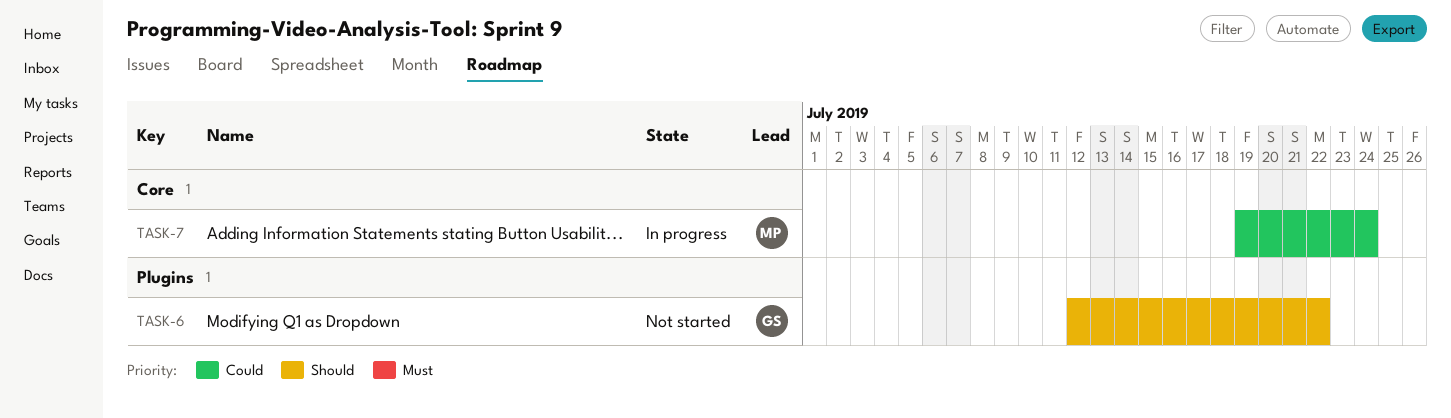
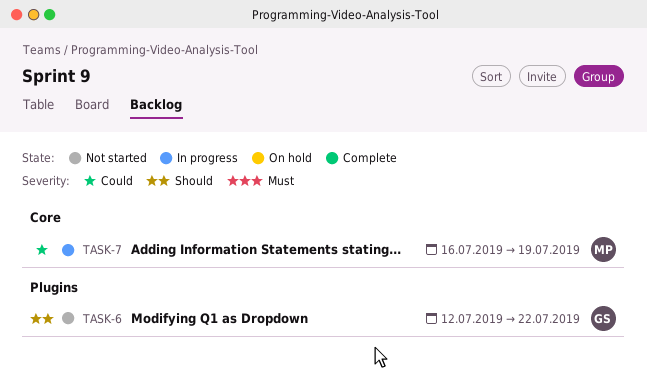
TASK-7, start: Jul 19 -> Jul 16
TASK-7, due: Jul 24 -> Jul 19

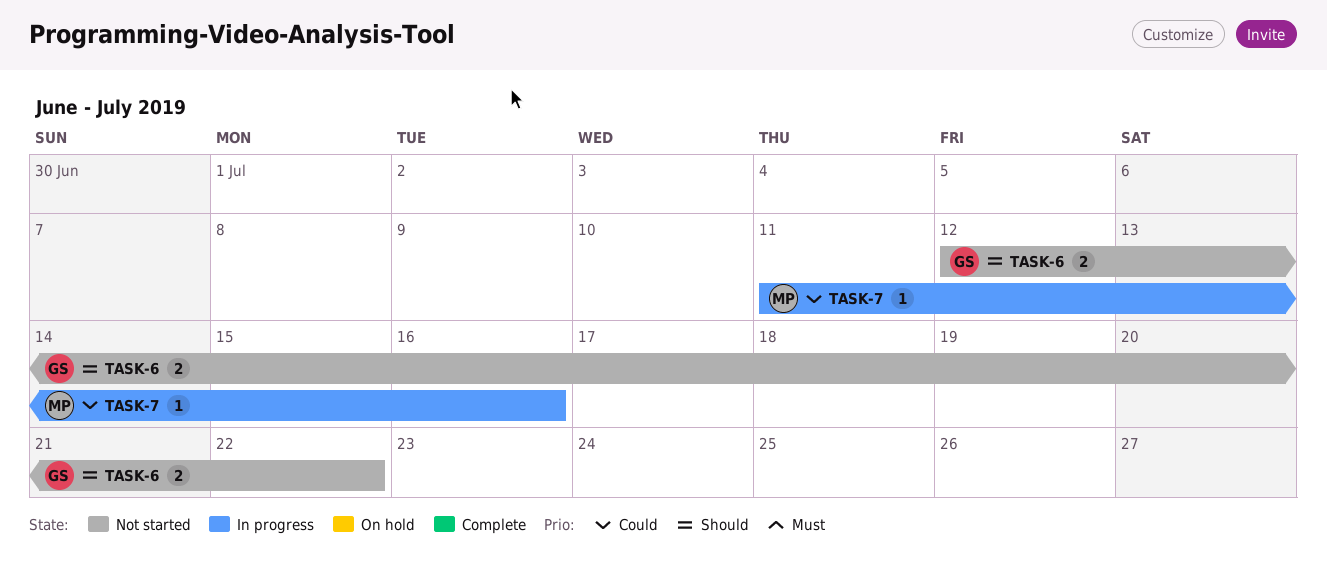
TASK-7, start: Jul 16 -> Jul 11
TASK-7, due: Jul 19 -> Jul 16

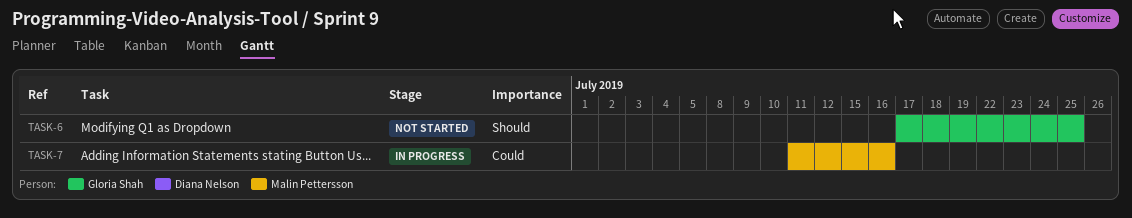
TASK-6, start: Jul 12 -> Jul 17
TASK-6, due: Jul 22 -> Jul 25

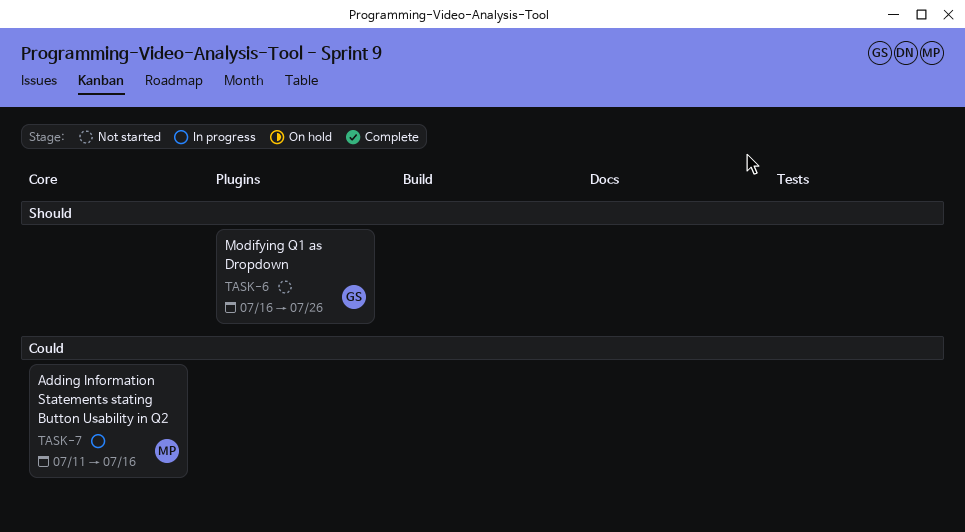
TASK-6, start: Jul 17 -> Jul 16
TASK-6, due: Jul 25 -> Jul 26

